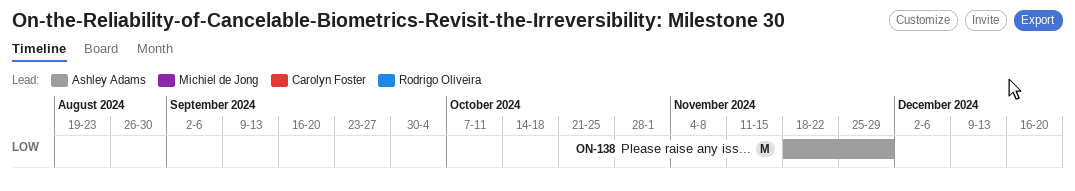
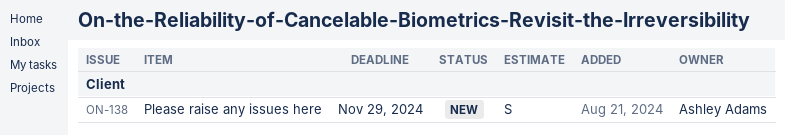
ON-138, estimate: M -> S

